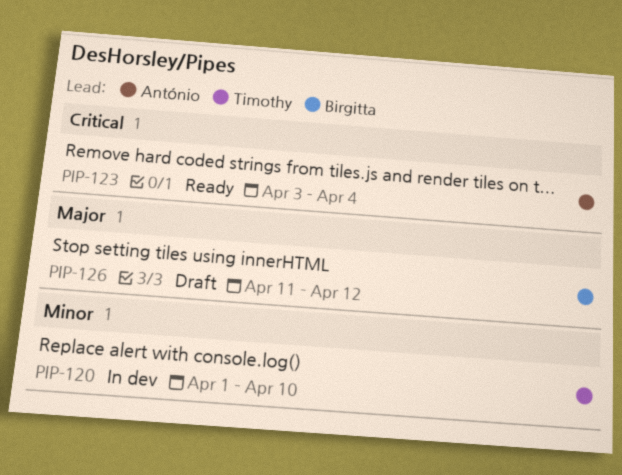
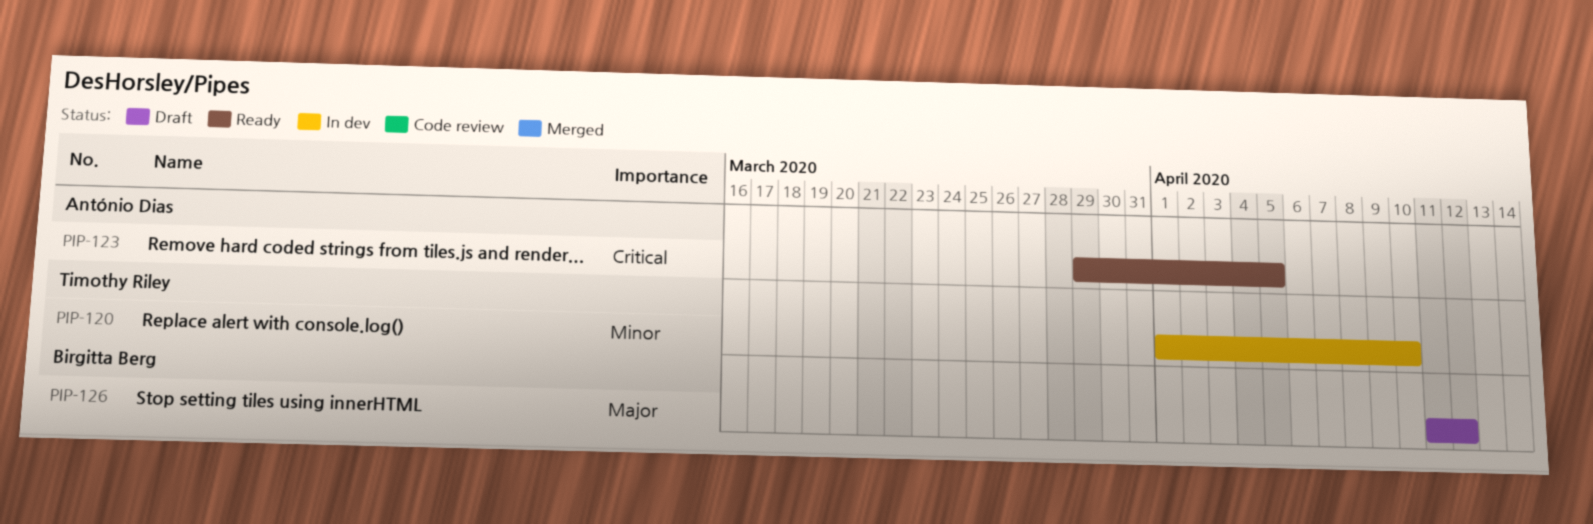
PIP-123, start: Apr 3 -> Mar 29
PIP-123, due: Apr 4 -> Apr 5

